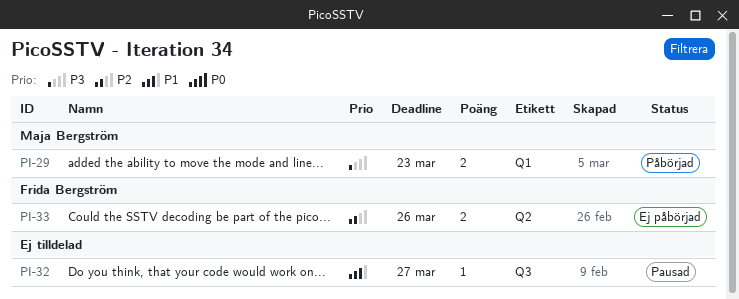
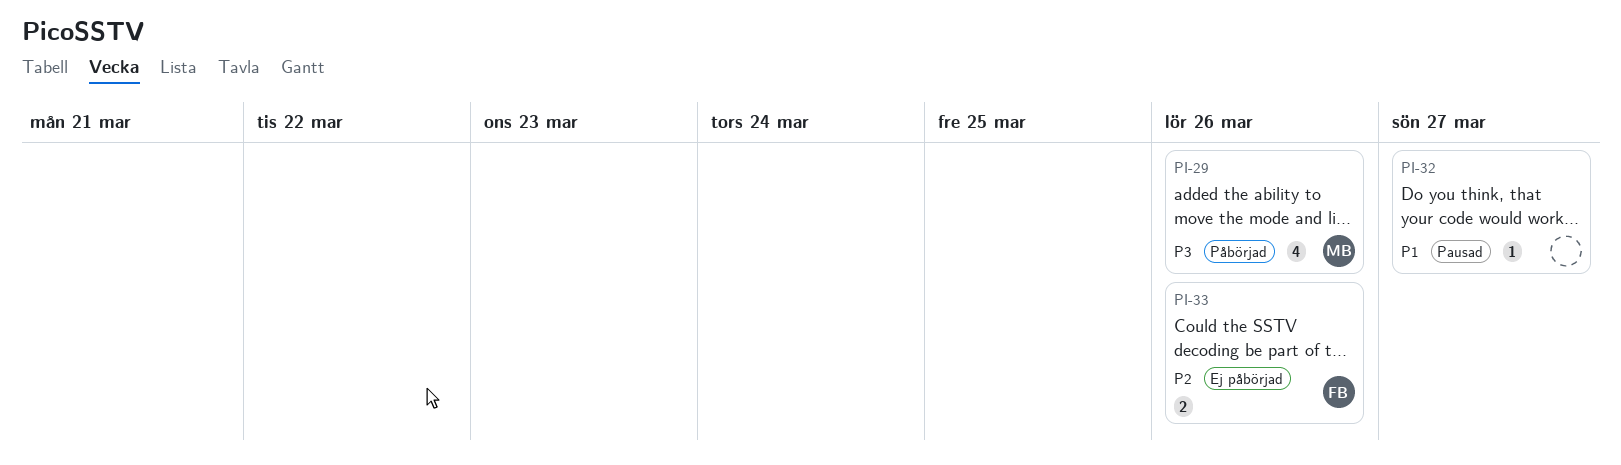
PI-29, estimate: 2 -> 4
PI-29, due: Mar 23 -> Mar 26

